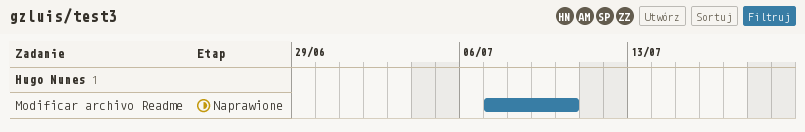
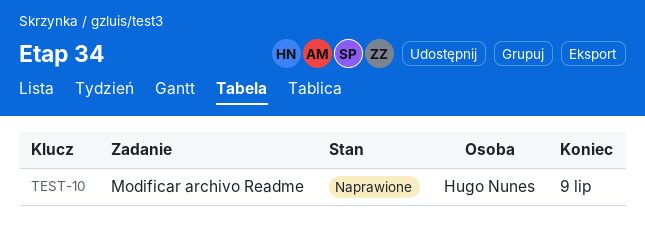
Modificar archivo Readme, due: Jul 10 -> Jul 9

